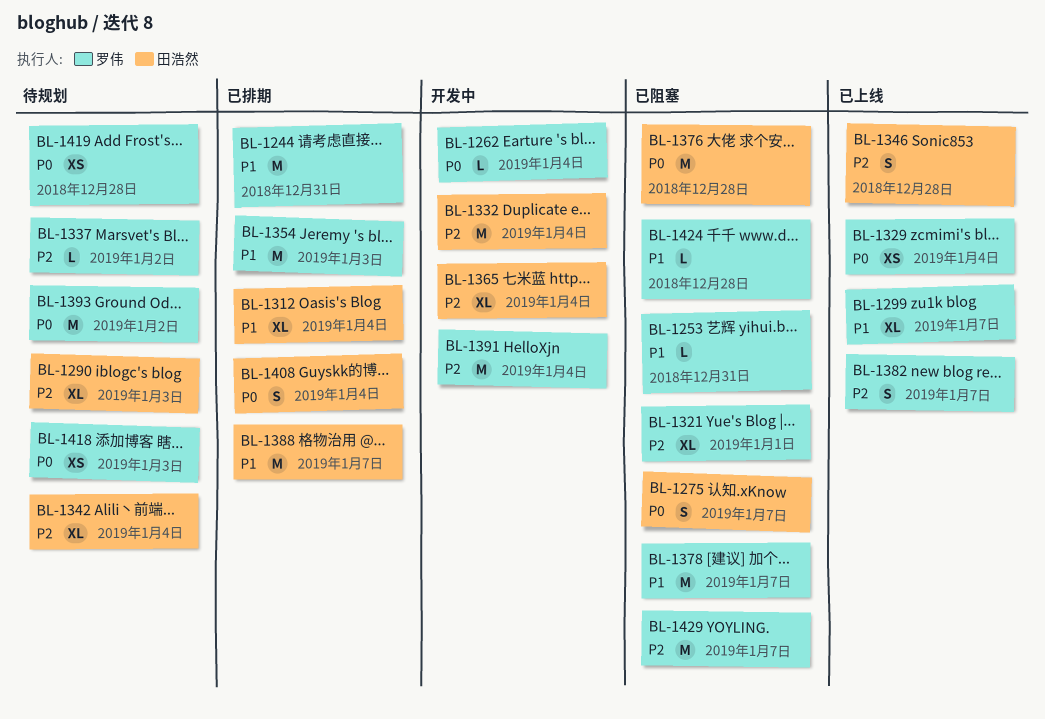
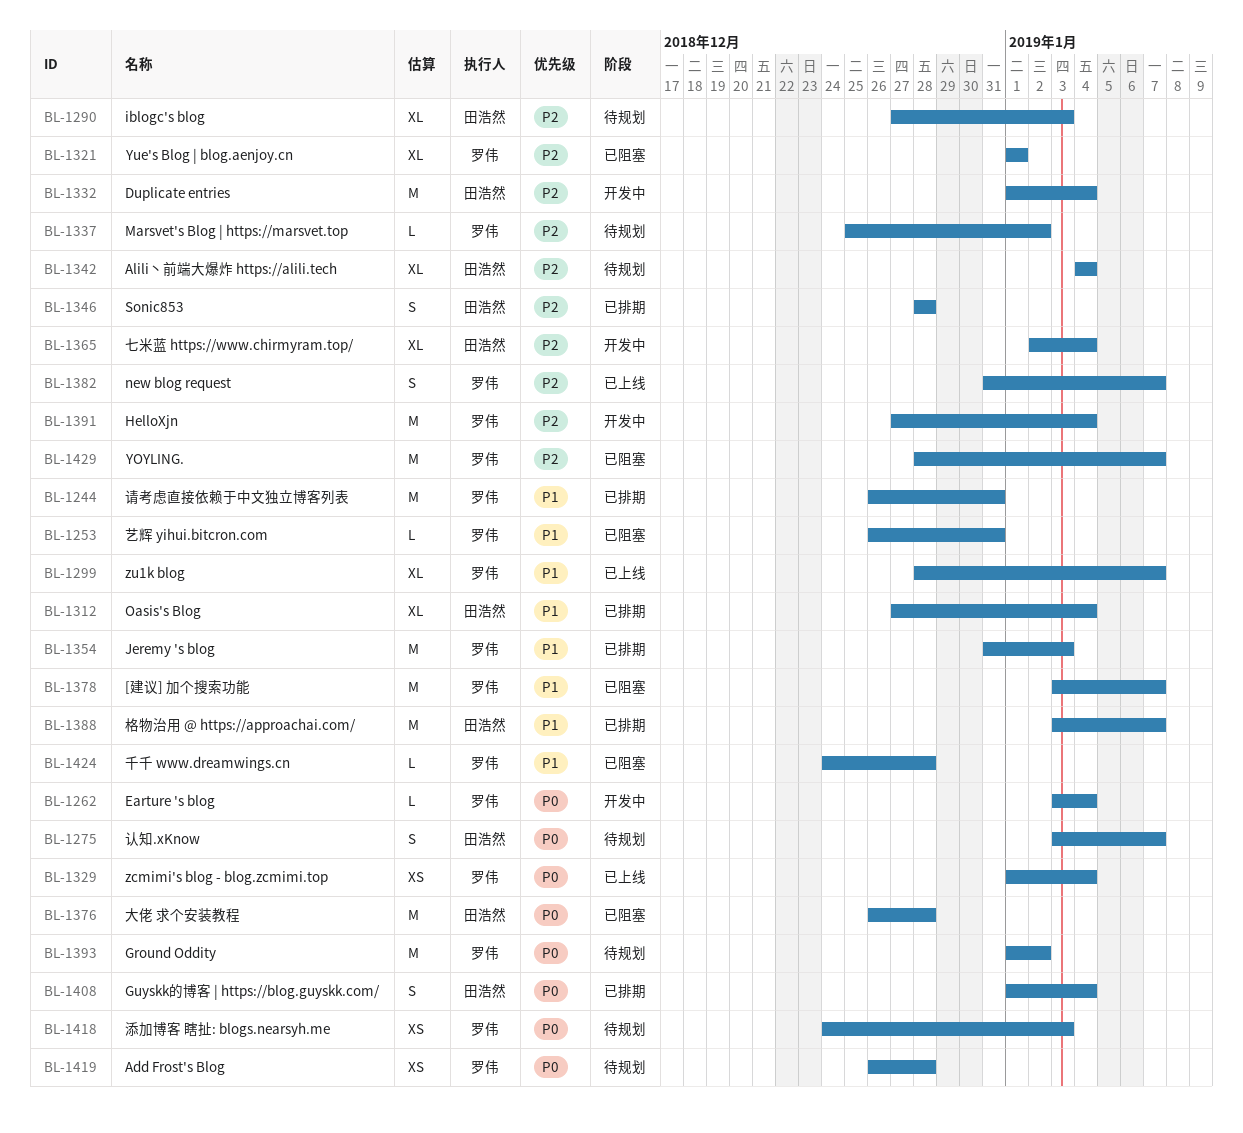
BL-1275, status: 已阻塞 -> 待规划
BL-1346, status: 已上线 -> 已排期

